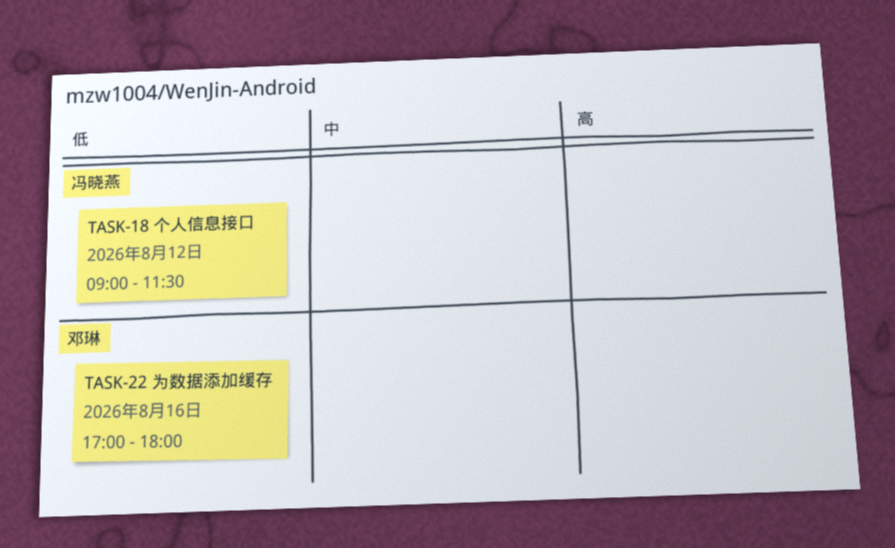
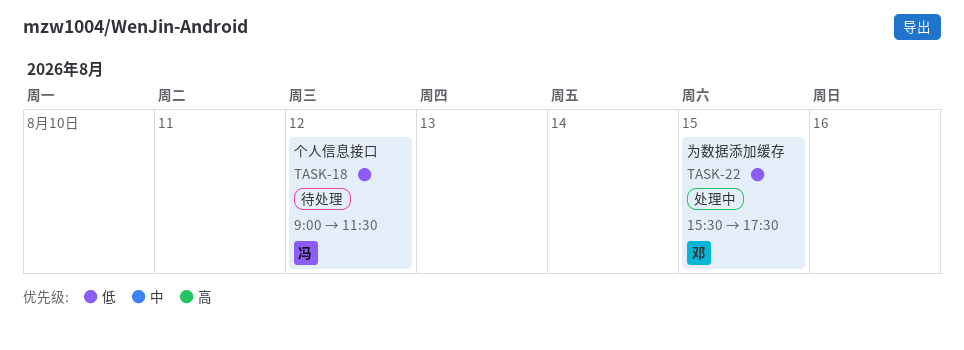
TASK-22, day: Aug 16 -> Aug 15
TASK-22, begins: 17:00 -> 15:30
TASK-22, ends: 18:00 -> 17:30

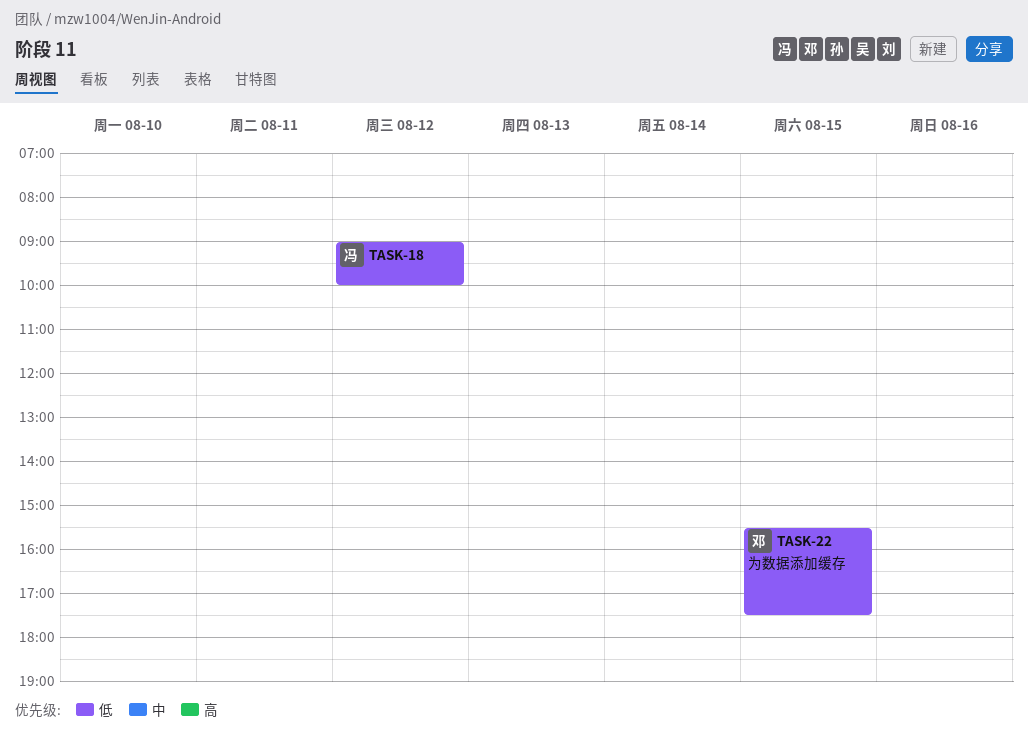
TASK-18, ends: 11:30 -> 10:00

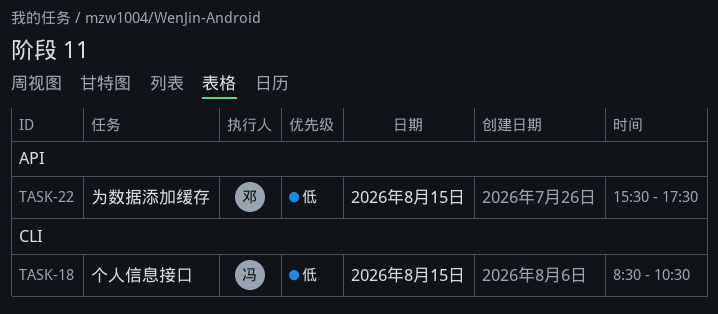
TASK-18, day: Aug 12 -> Aug 15
TASK-18, begins: 09:00 -> 08:30
TASK-18, ends: 10:00 -> 10:30

